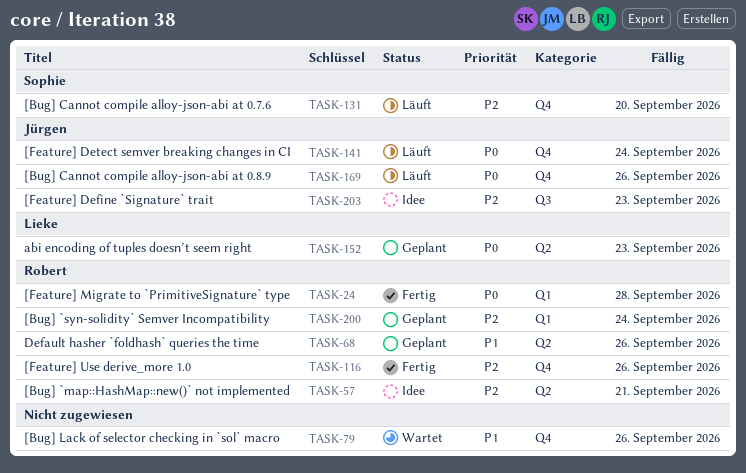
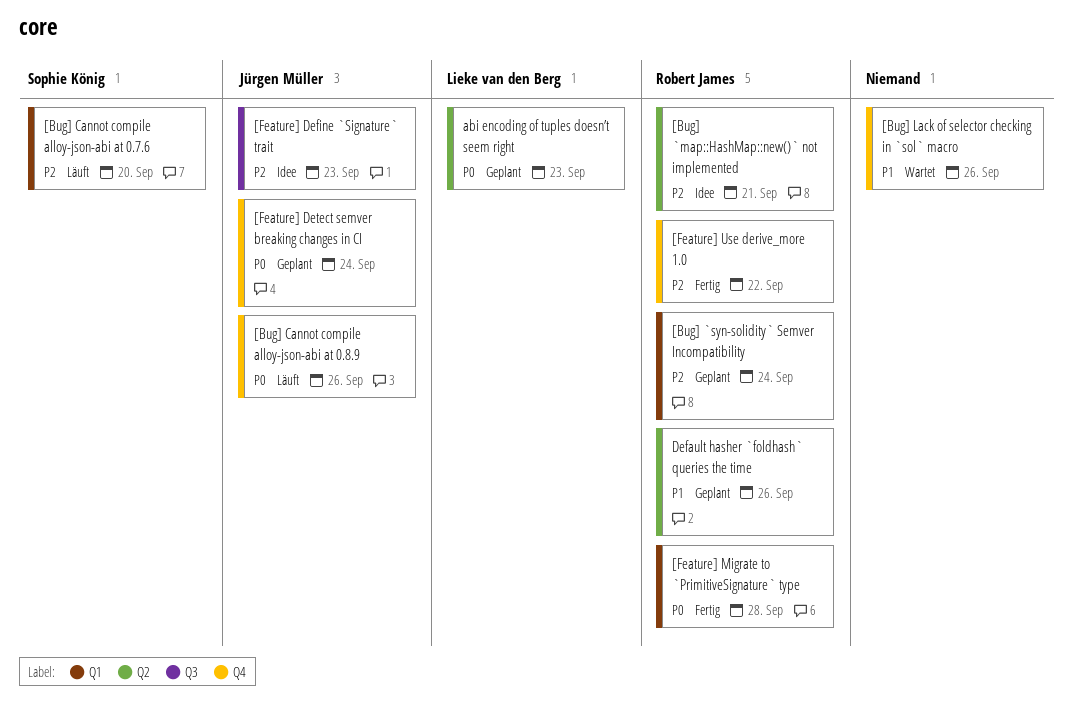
[Bug] Cannot compile alloy-json-abi at 0.7.6, label: Q4 -> Q1
[Feature] Detect semver breaking changes in CI, status: Läuft -> Geplant
[Feature] Use derive_more 1.0, due: Sep 26 -> Sep 22

